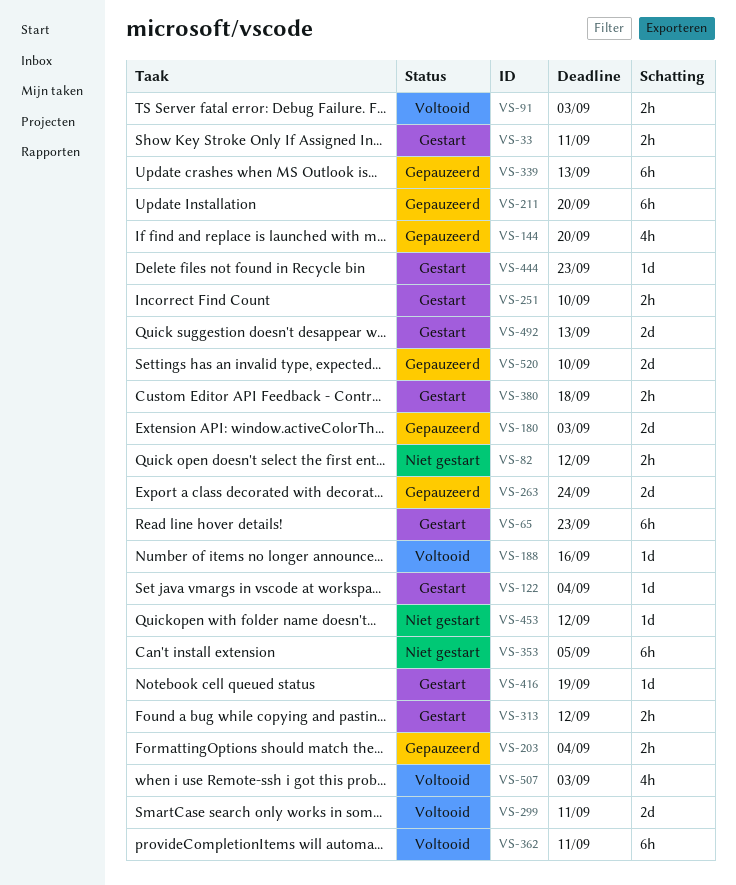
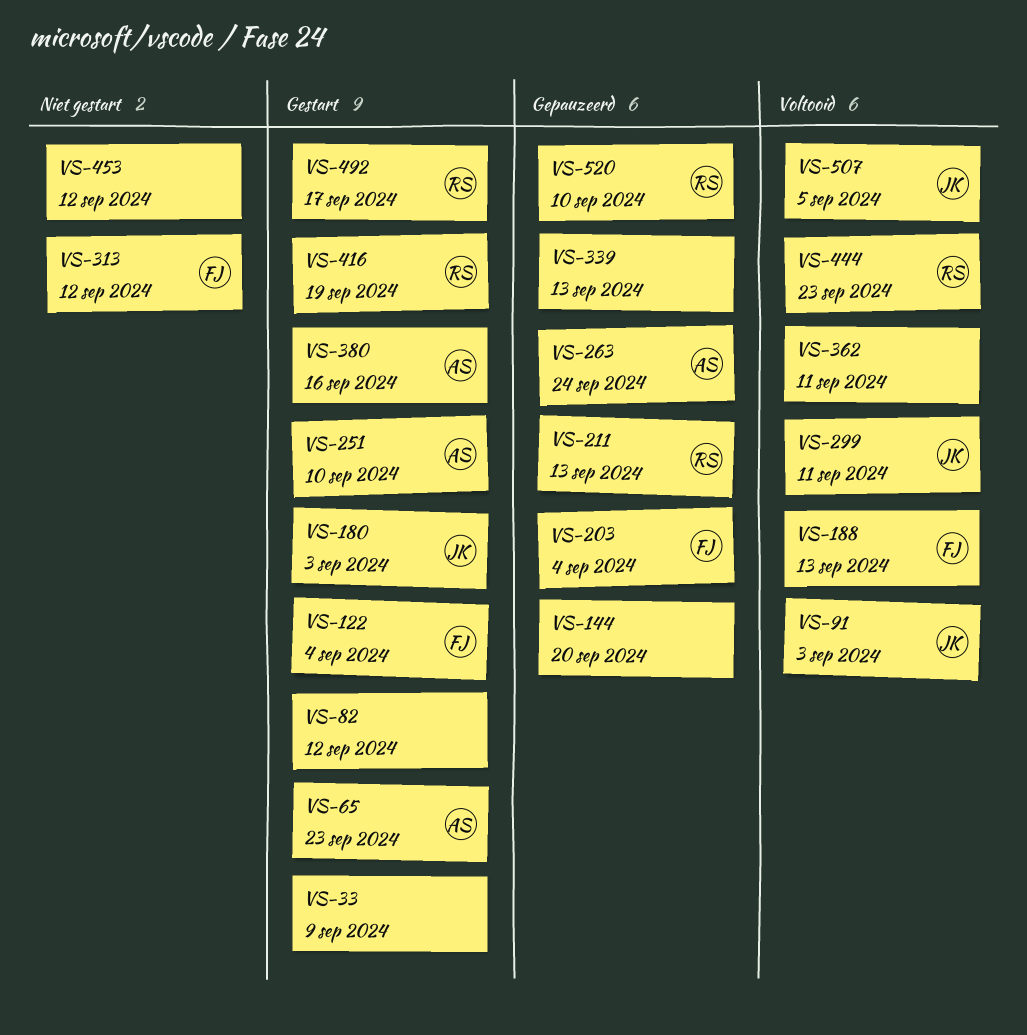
VS-33, due: Sep 11 -> Sep 9
VS-82, status: Niet gestart -> Gestart
VS-180, status: Gepauzeerd -> Gestart
VS-188, due: Sep 16 -> Sep 13
VS-211, due: Sep 20 -> Sep 13
VS-313, status: Gestart -> Niet gestart
VS-353: present -> none
VS-380, due: Sep 18 -> Sep 16
VS-444, status: Gestart -> Voltooid
VS-492, due: Sep 13 -> Sep 17
VS-507, due: Sep 3 -> Sep 5

